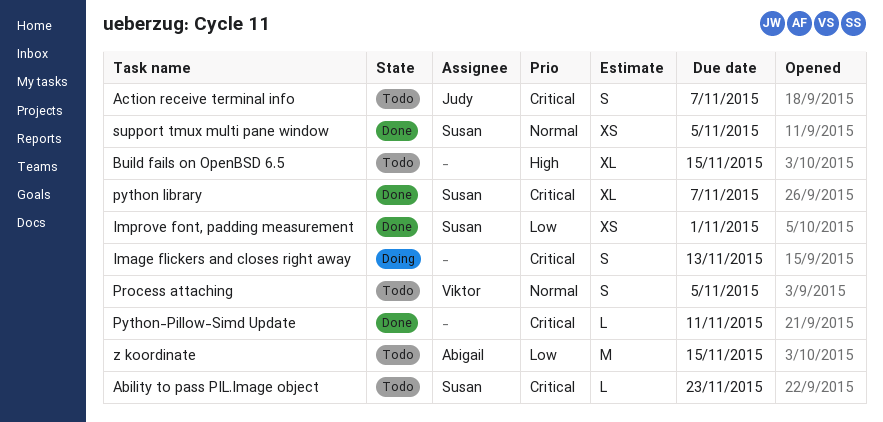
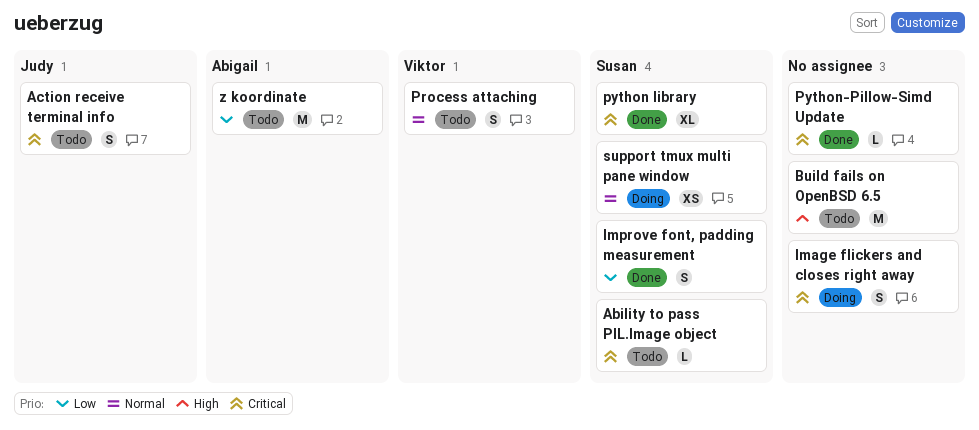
Build fails on OpenBSD 6.5, estimate: XL -> M
Improve font, padding measurement, estimate: XS -> S
support tmux multi pane window, status: Done -> Doing

